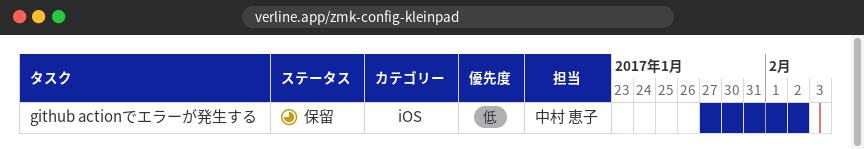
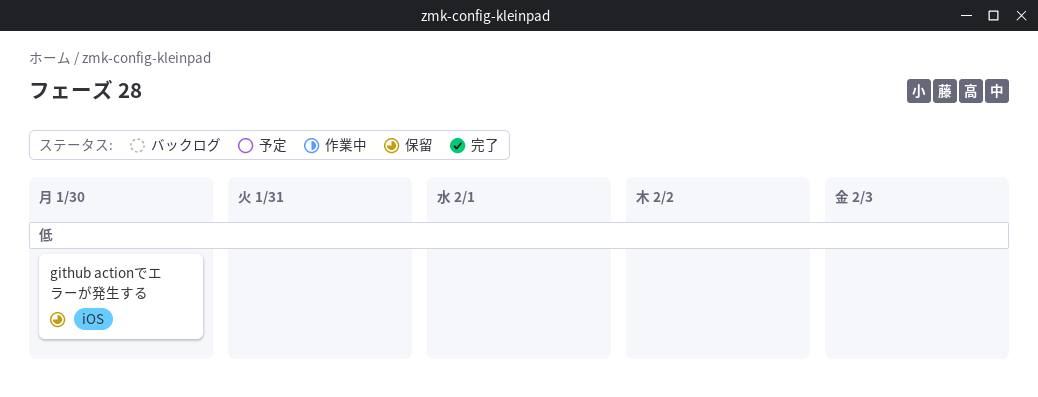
github actionでエラーが発生する, due: Feb 2 -> Jan 30

